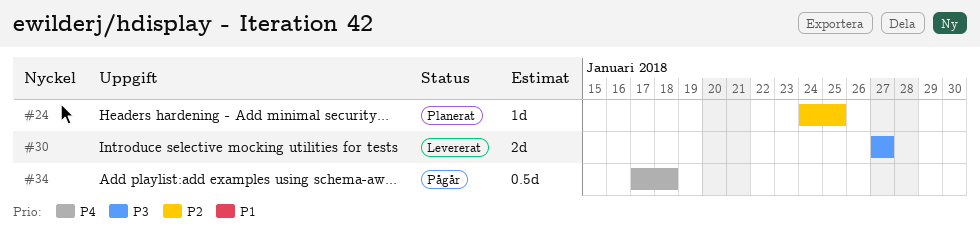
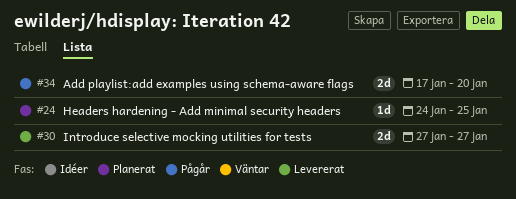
#34, estimate: 0.5d -> 2d
#34, due: Jan 18 -> Jan 20

